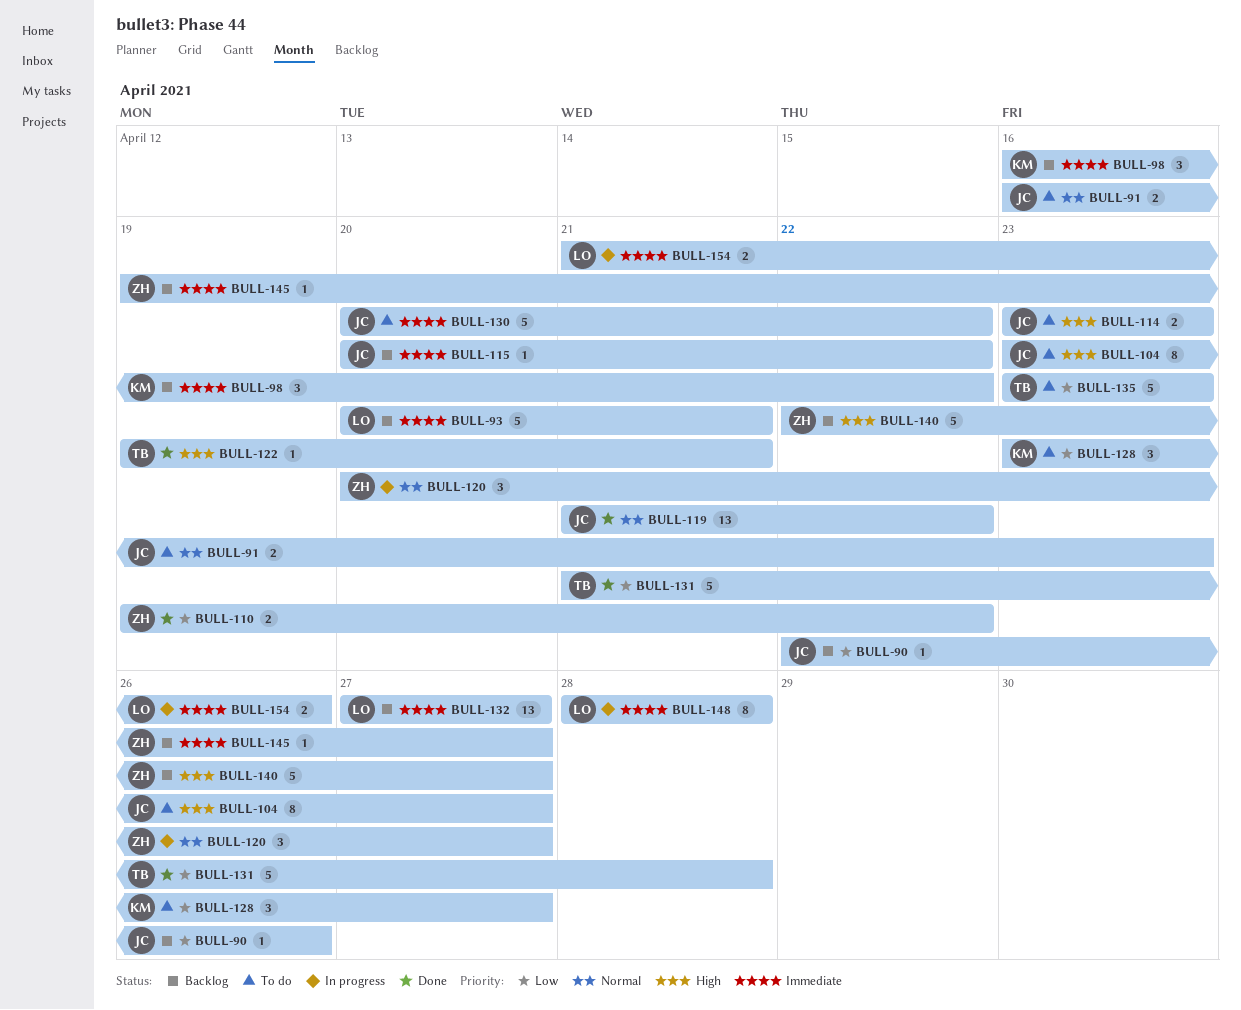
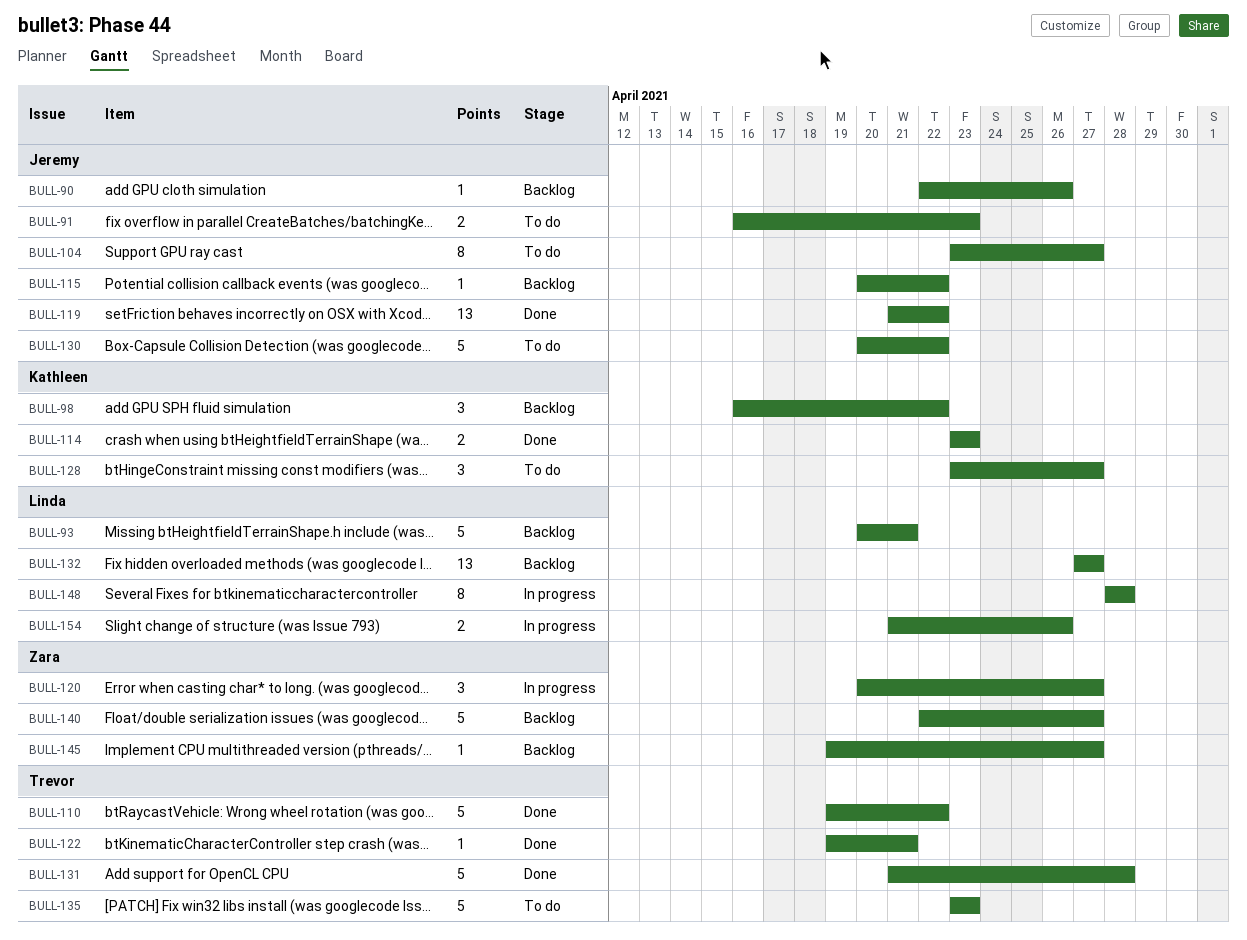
BULL-110, owner: Zara -> Trevor
BULL-110, estimate: 2 -> 5
BULL-114, status: To do -> Done
BULL-114, owner: Jeremy -> Kathleen

